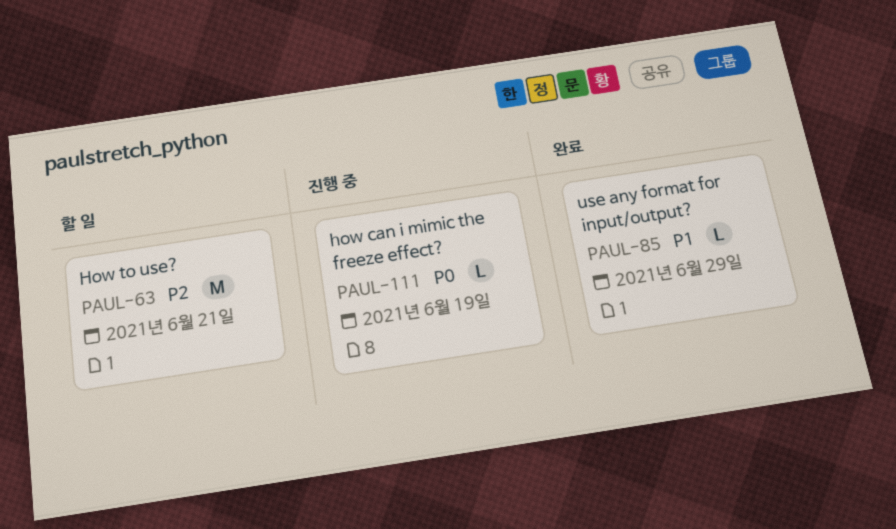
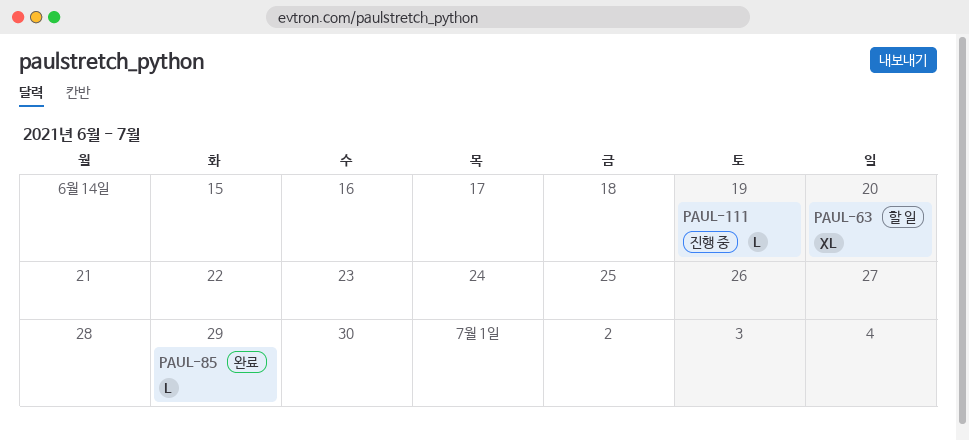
PAUL-63, estimate: M -> XL
PAUL-63, due: Jun 21 -> Jun 20

